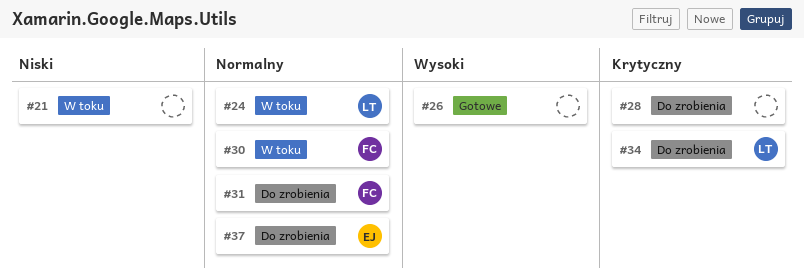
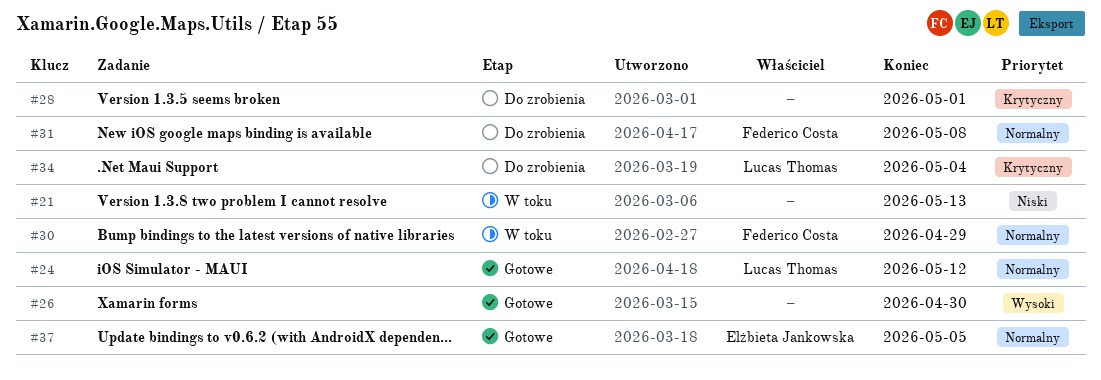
#24, status: W toku -> Gotowe
#37, status: Do zrobienia -> Gotowe

